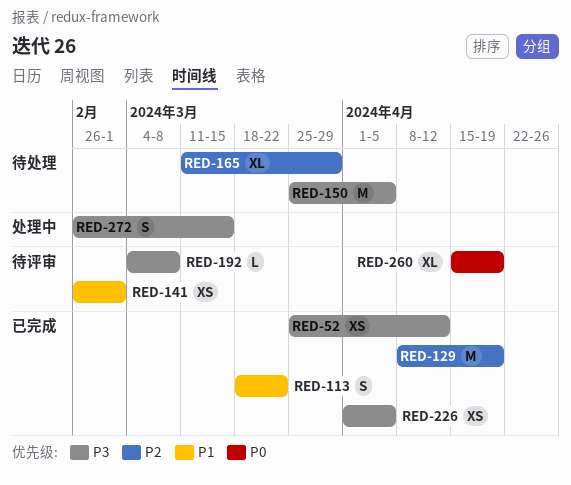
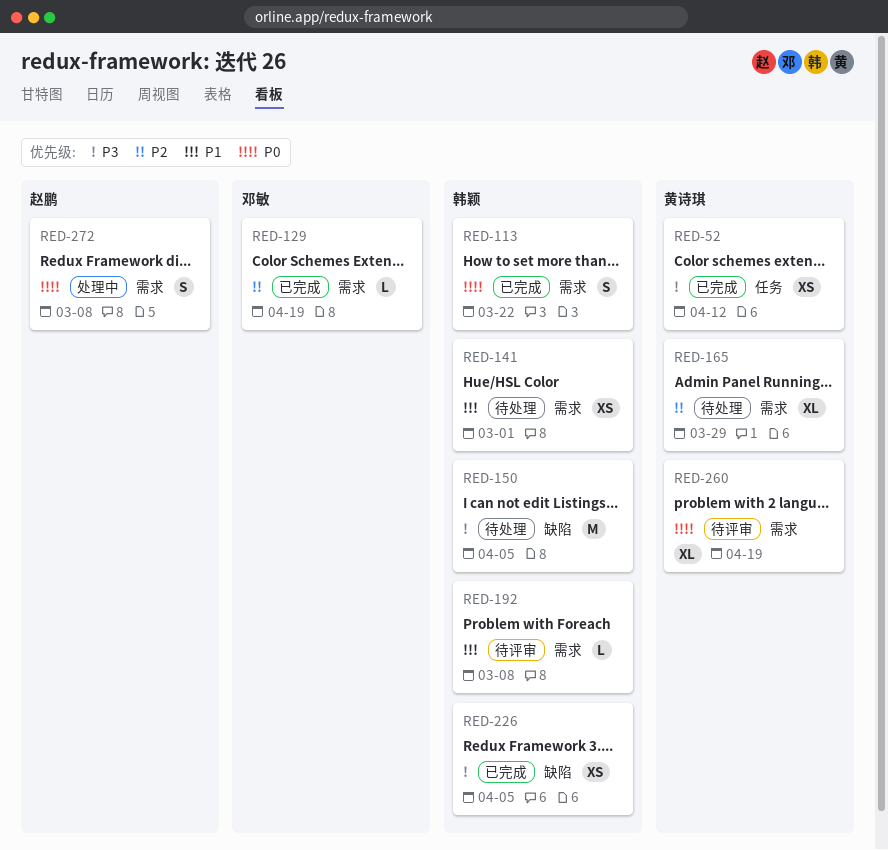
RED-113, priority: P1 -> P0
RED-129, estimate: M -> L
RED-141, status: 待评审 -> 待处理
RED-192, priority: P3 -> P1
RED-272, priority: P3 -> P0
RED-272, due: Mar 15 -> Mar 8

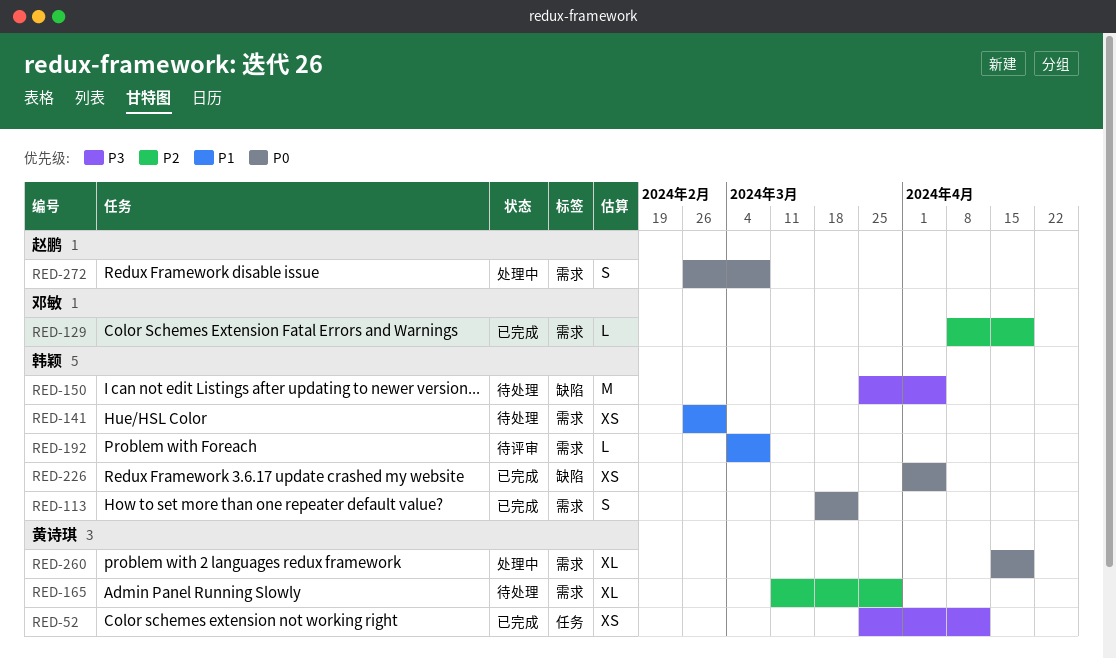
RED-226, priority: P3 -> P0
RED-260, status: 待评审 -> 处理中

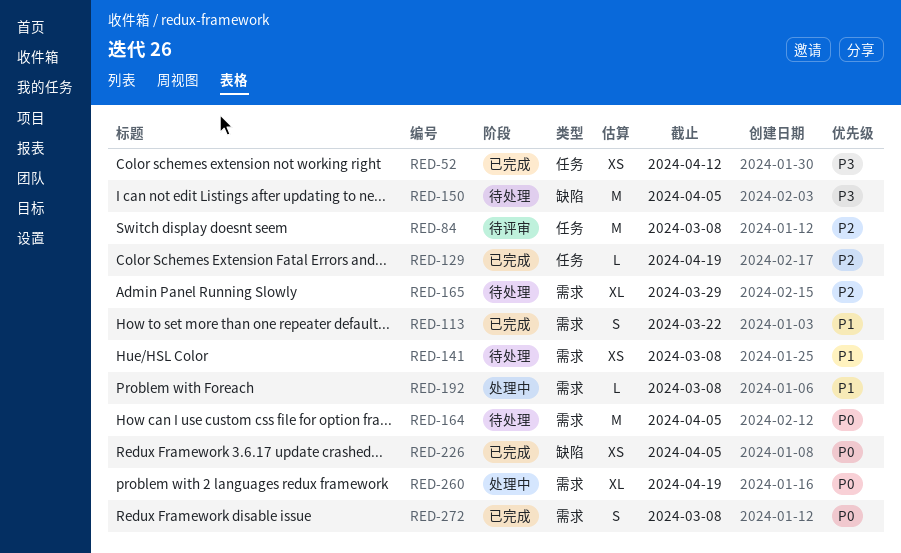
RED-84: none -> present
RED-113, priority: P0 -> P1
RED-129, label: 需求 -> 任务
RED-141, due: Mar 1 -> Mar 8
RED-164: none -> present
RED-192, status: 待评审 -> 处理中
RED-272, status: 处理中 -> 已完成

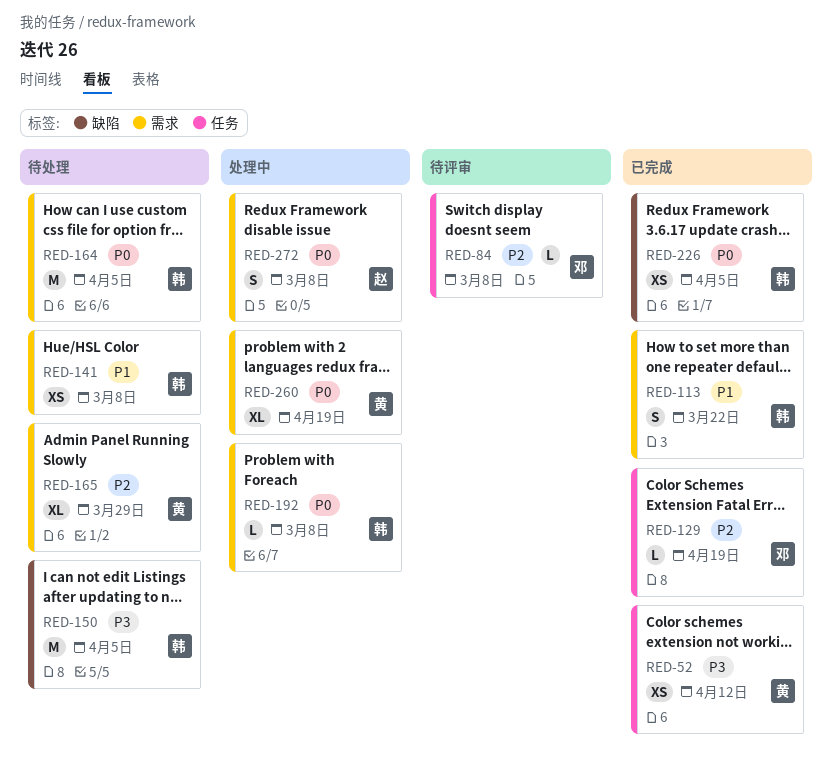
RED-84, estimate: M -> L
RED-192, priority: P1 -> P0
RED-272, status: 已完成 -> 处理中

